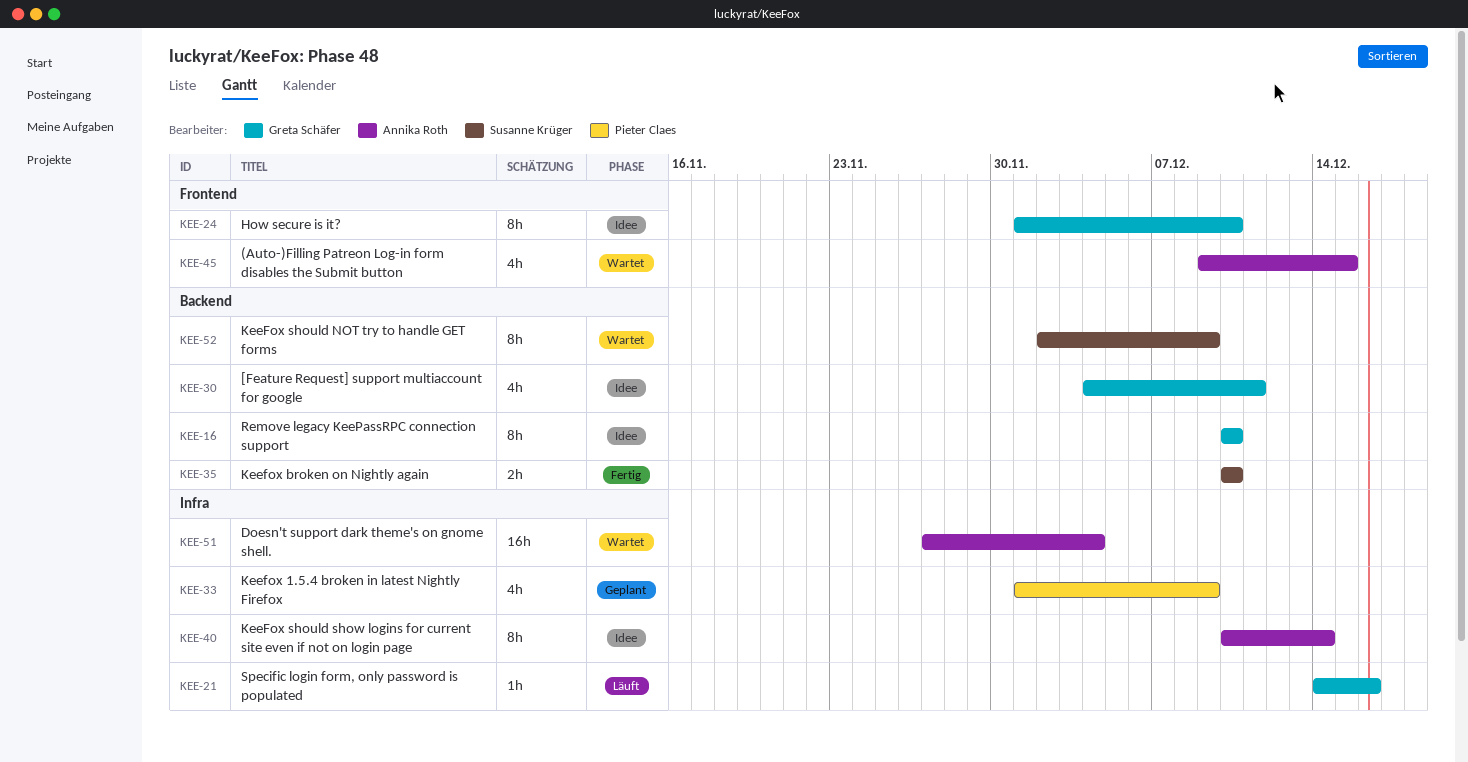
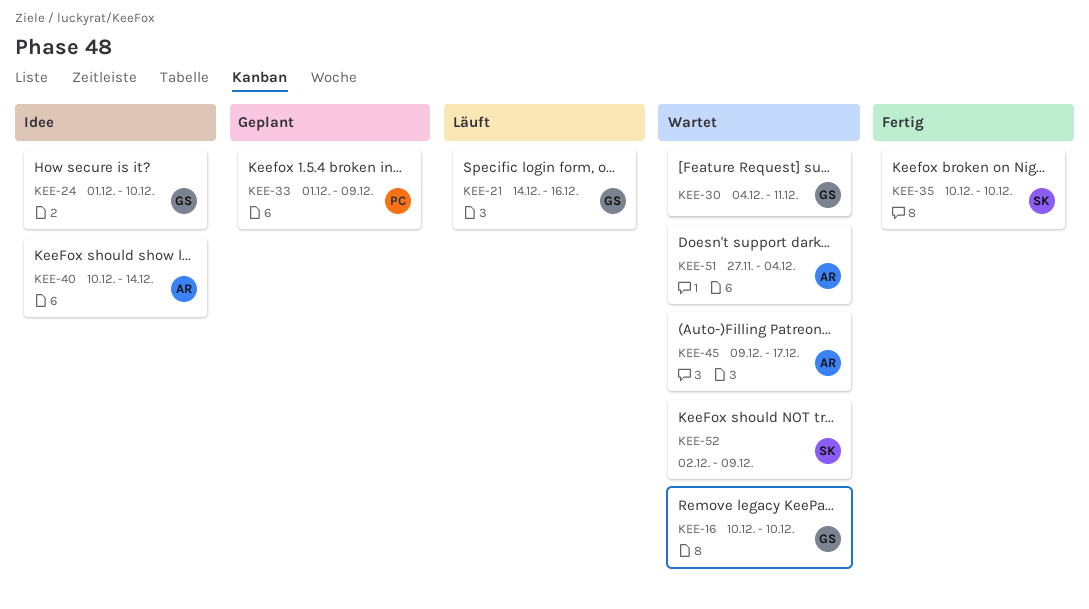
KEE-16, status: Idee -> Wartet
KEE-30, status: Idee -> Wartet
KEE-45, due: Dec 15 -> Dec 17

